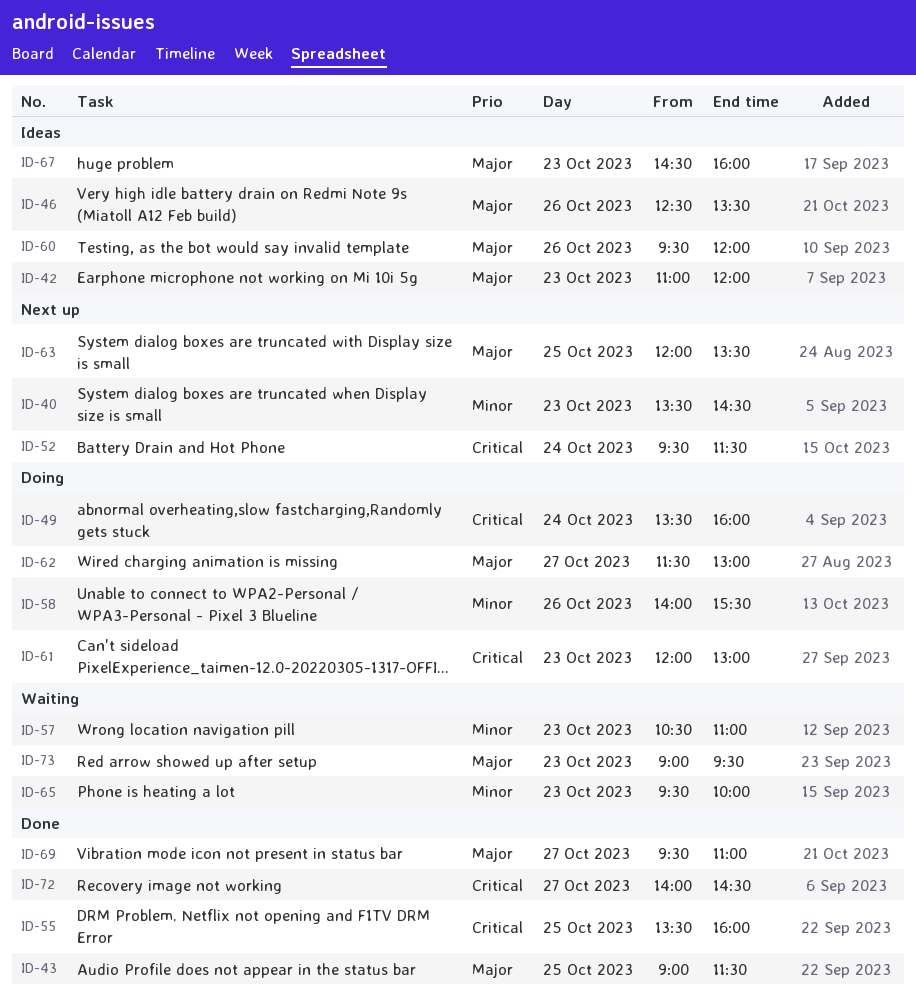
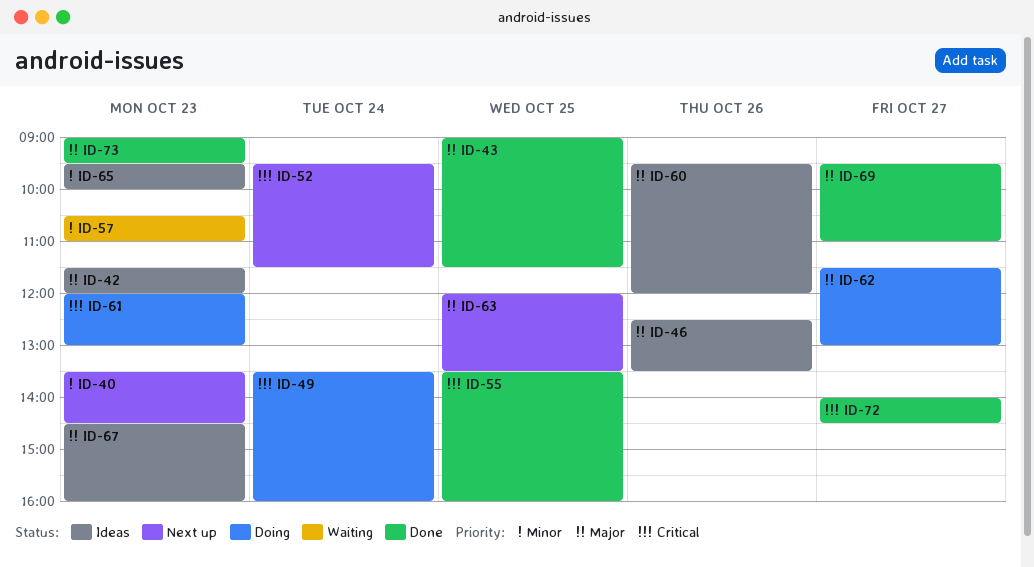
ID-42, begins: 11:00 -> 11:30
ID-58: present -> none
ID-65, status: Waiting -> Ideas
ID-73, status: Waiting -> Done

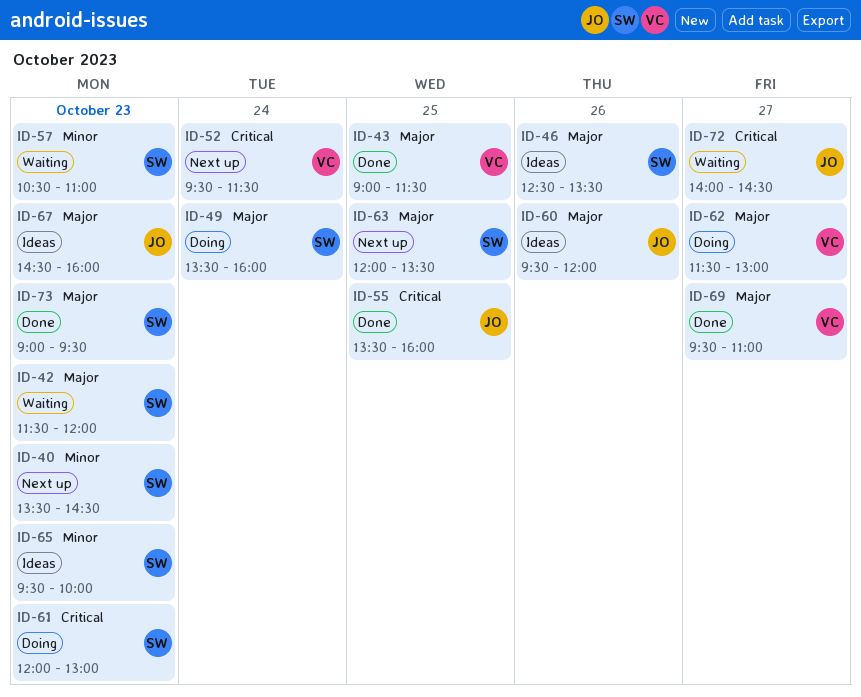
ID-42, status: Ideas -> Waiting
ID-49, priority: Critical -> Major
ID-72, status: Done -> Waiting

